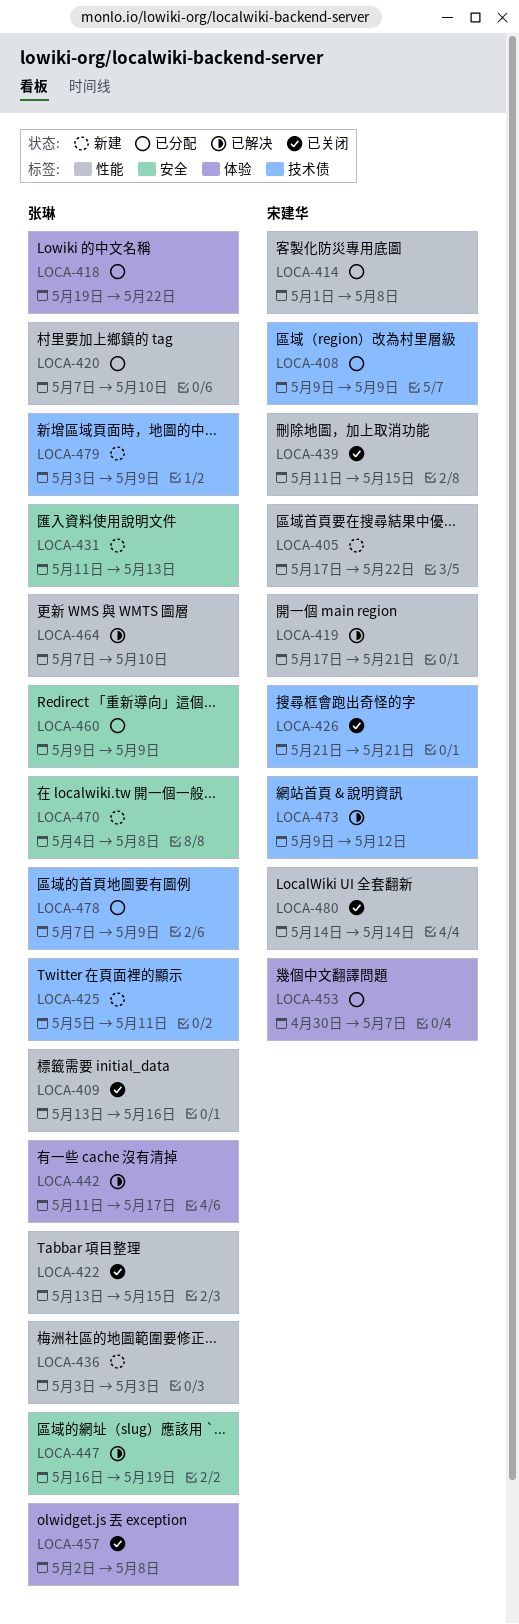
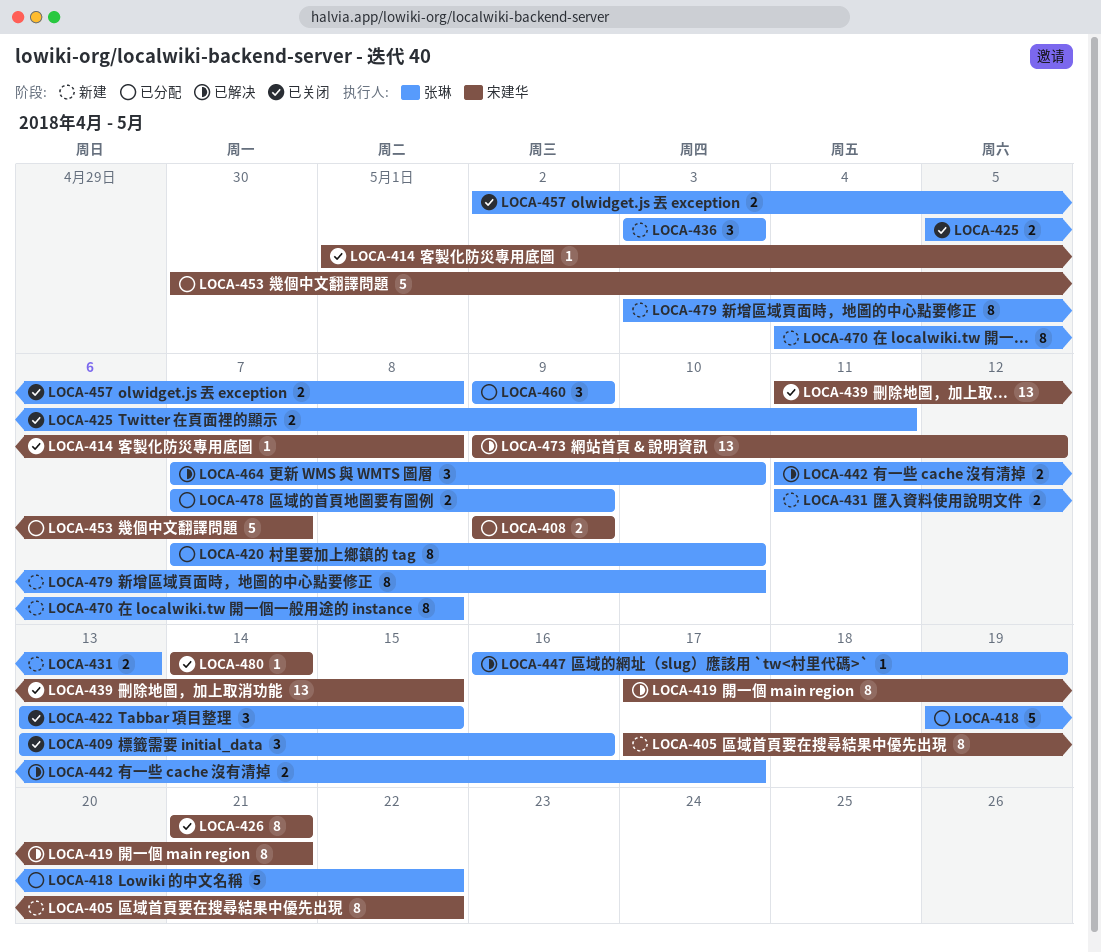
LOCA-414, status: 已分配 -> 已关闭
LOCA-425, status: 新建 -> 已关闭
LOCA-479, due: May 9 -> May 10

